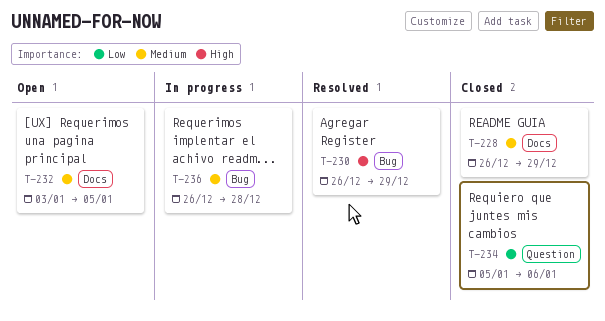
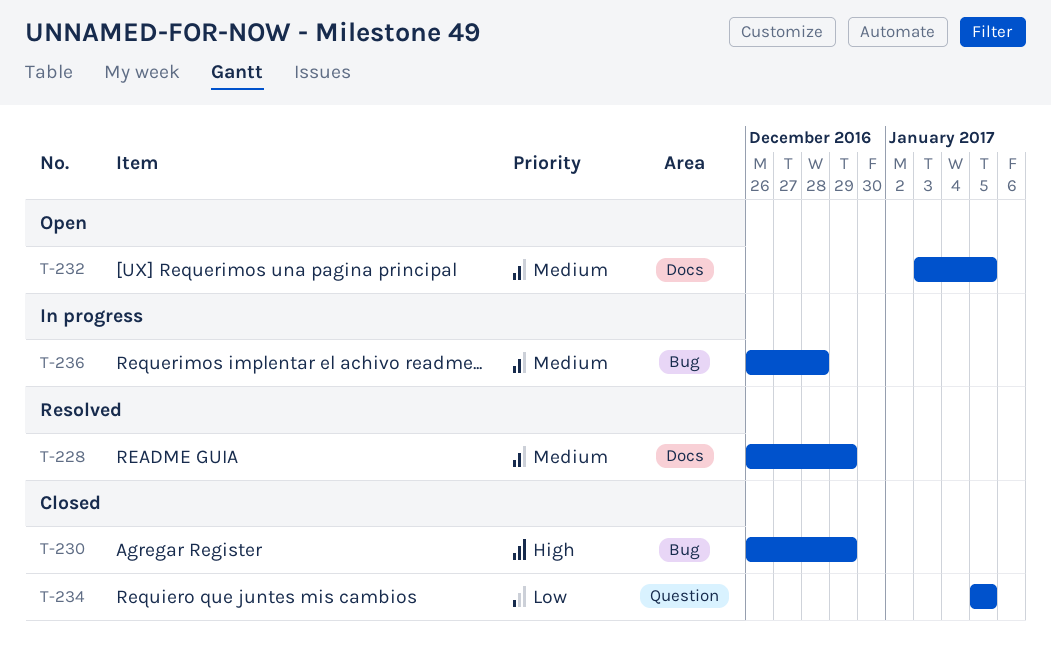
T-228, status: Closed -> Resolved
T-230, status: Resolved -> Closed
T-234, due: Jan 6 -> Jan 5

